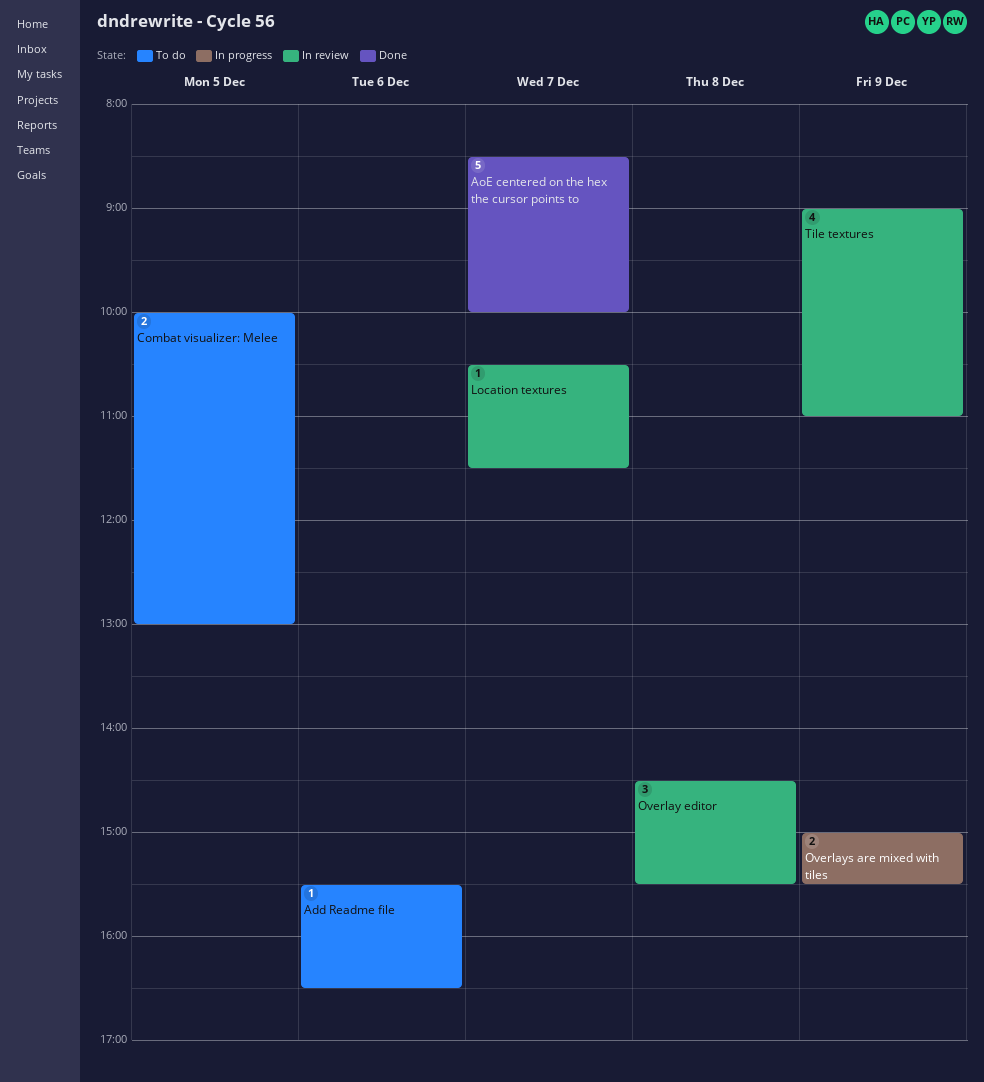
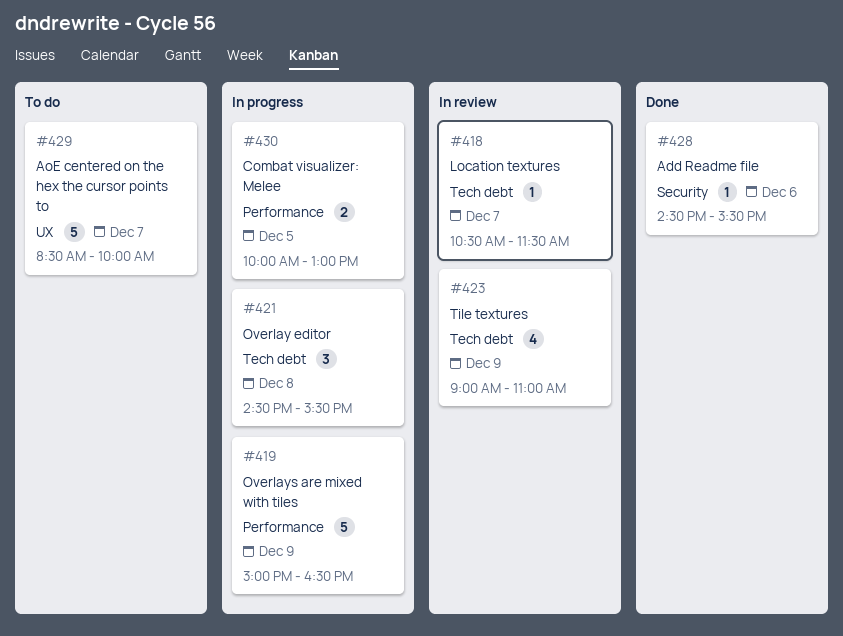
Add Readme file, status: To do -> Done
Add Readme file, begins: 15:30 -> 14:30
Add Readme file, ends: 16:30 -> 15:30
AoE centered on the hex the cursor points to, status: Done -> To do
Combat visualizer: Melee, status: To do -> In progress
Overlay editor, status: In review -> In progress
Overlays are mixed with tiles, estimate: 2 -> 5
Overlays are mixed with tiles, ends: 15:30 -> 16:30

